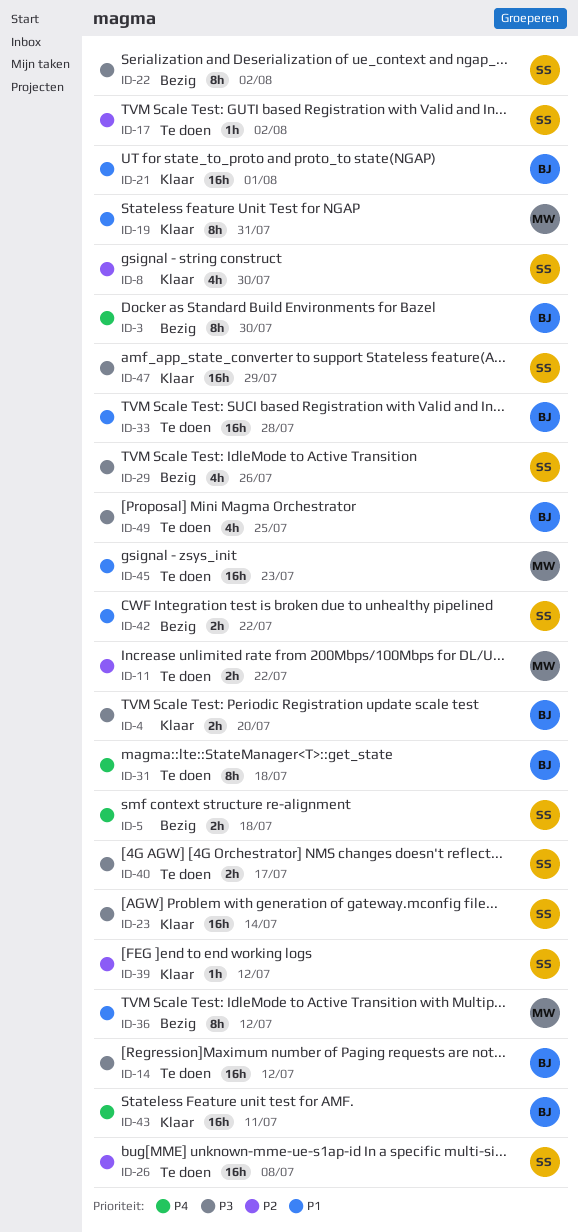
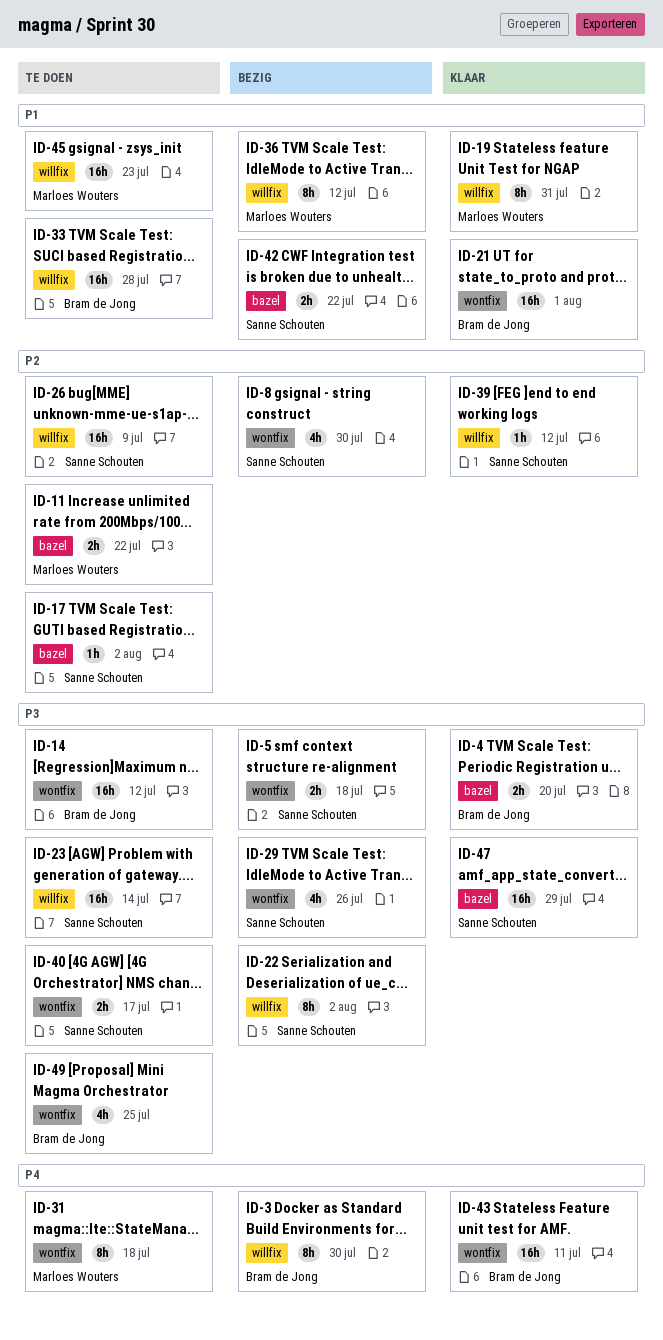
ID-5, priority: P4 -> P3
ID-8, status: Klaar -> Bezig
ID-23, status: Klaar -> Te doen
ID-26, due: Jul 8 -> Jul 9
ID-31, owner: Bram de Jong -> Marloes Wouters

